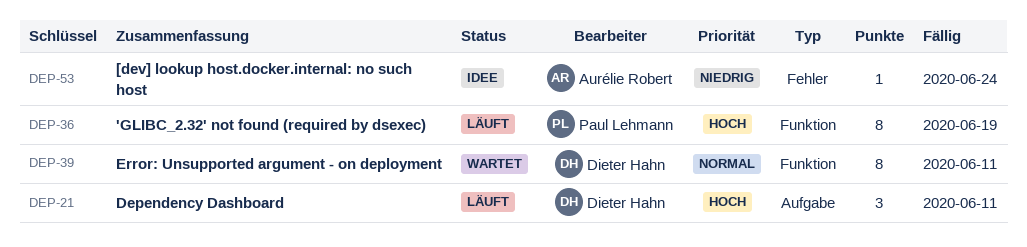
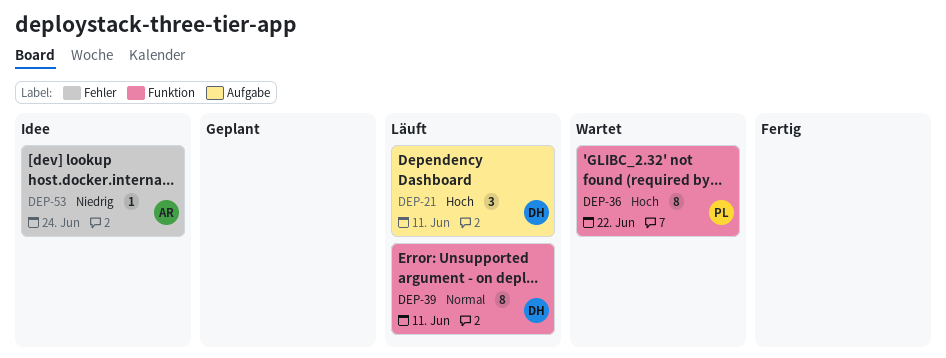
DEP-36, status: Läuft -> Wartet
DEP-36, due: Jun 19 -> Jun 22
DEP-39, status: Wartet -> Läuft

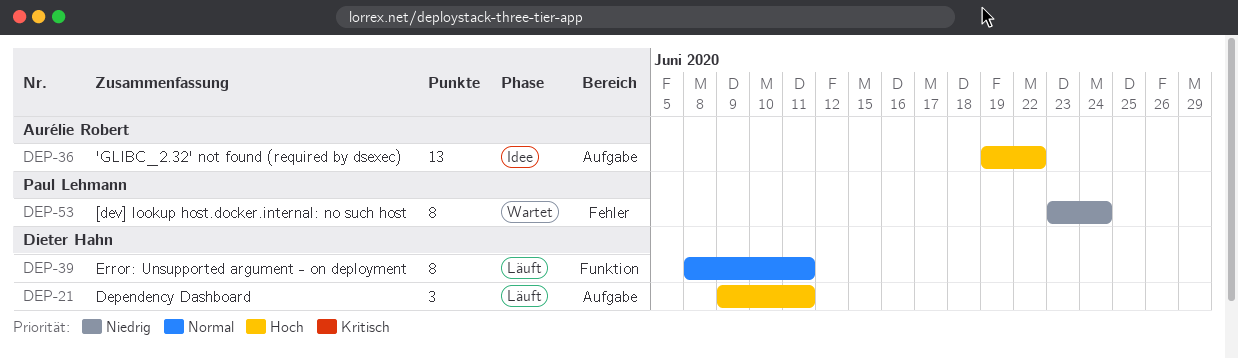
DEP-36, status: Wartet -> Idee
DEP-36, owner: Paul Lehmann -> Aurélie Robert
DEP-36, label: Funktion -> Aufgabe
DEP-36, estimate: 8 -> 13
DEP-53, status: Idee -> Wartet
DEP-53, owner: Aurélie Robert -> Paul Lehmann
DEP-53, estimate: 1 -> 8

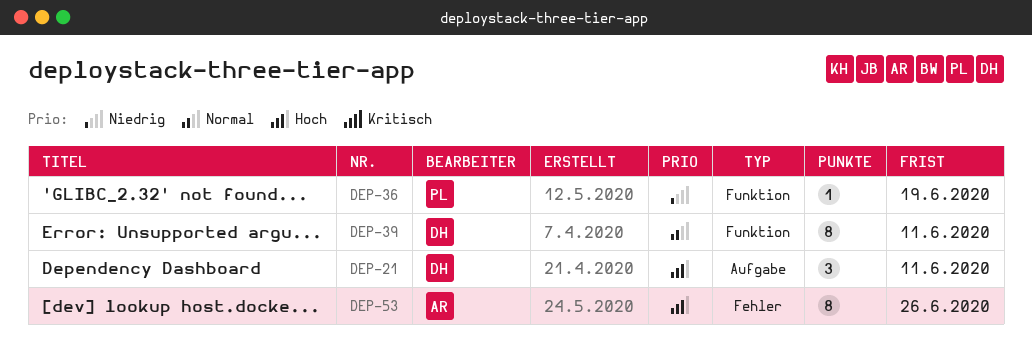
DEP-36, owner: Aurélie Robert -> Paul Lehmann
DEP-36, priority: Hoch -> Niedrig
DEP-36, label: Aufgabe -> Funktion
DEP-36, estimate: 13 -> 1
DEP-36, due: Jun 22 -> Jun 19
DEP-53, owner: Paul Lehmann -> Aurélie Robert
DEP-53, priority: Niedrig -> Hoch
DEP-53, due: Jun 24 -> Jun 26

